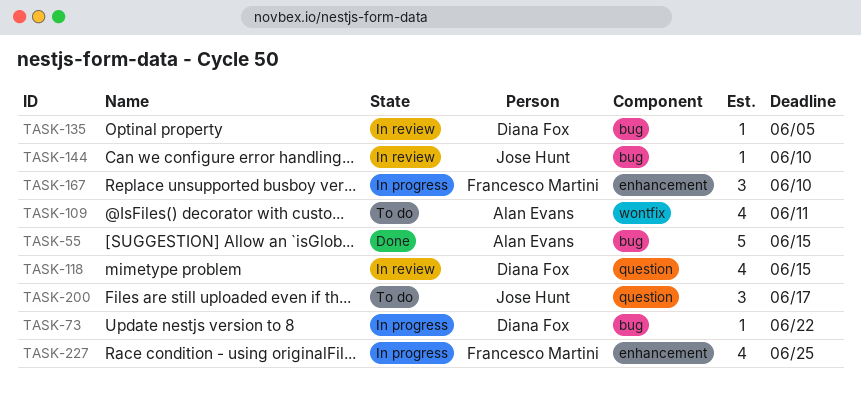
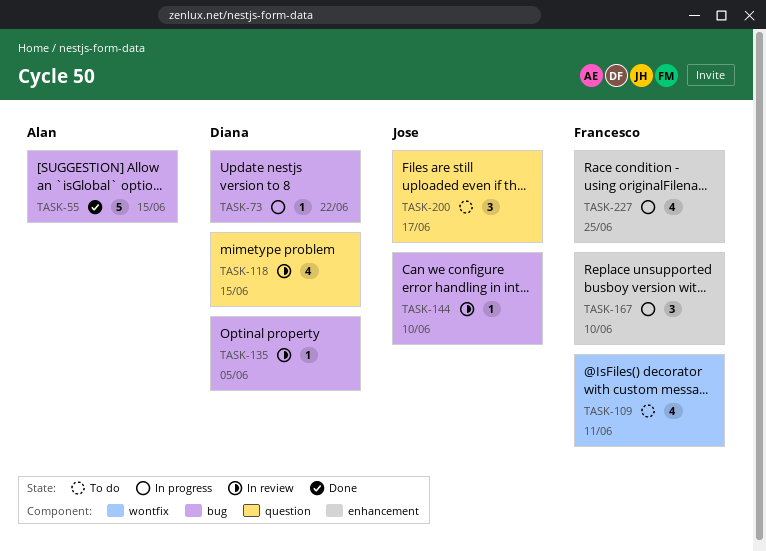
TASK-109, owner: Alan Evans -> Francesco Martini

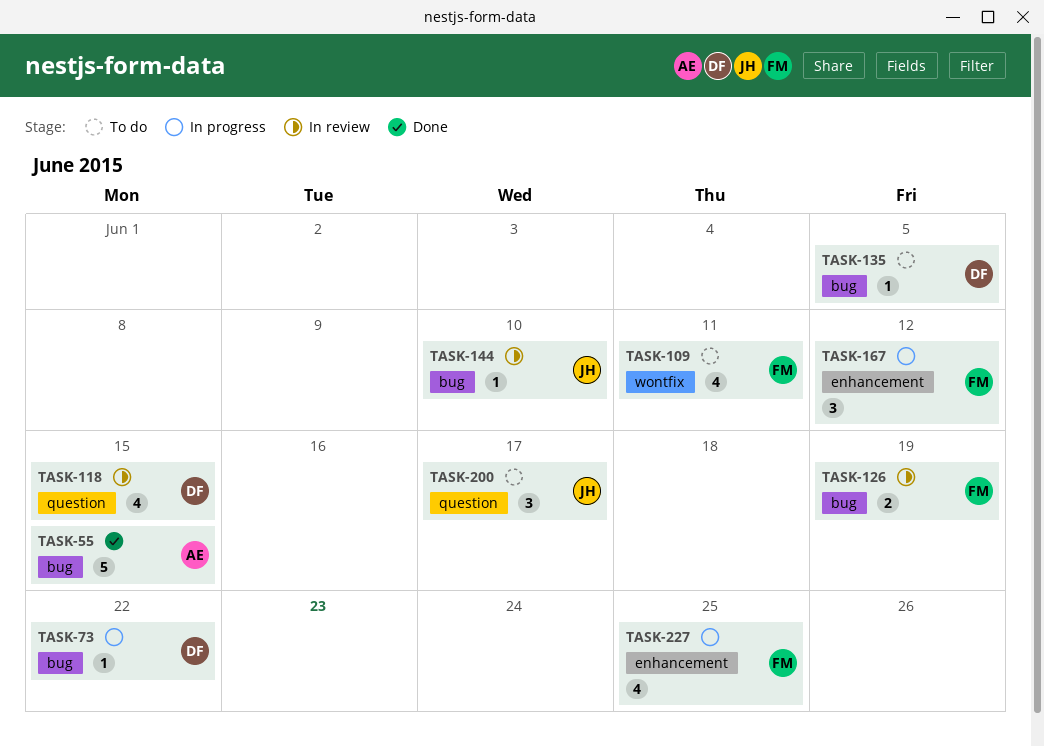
TASK-126: none -> present
TASK-135, status: In review -> To do
TASK-167, due: Jun 10 -> Jun 12

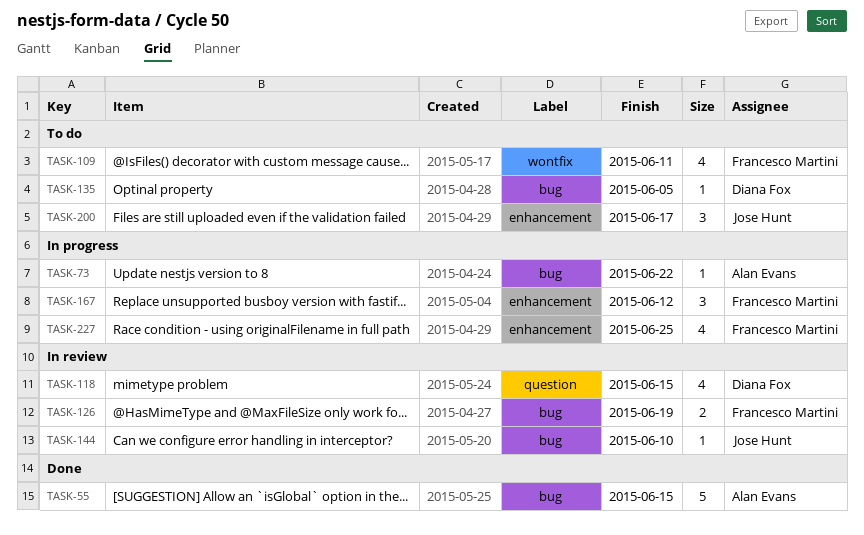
TASK-73, owner: Diana Fox -> Alan Evans
TASK-200, label: question -> enhancement

